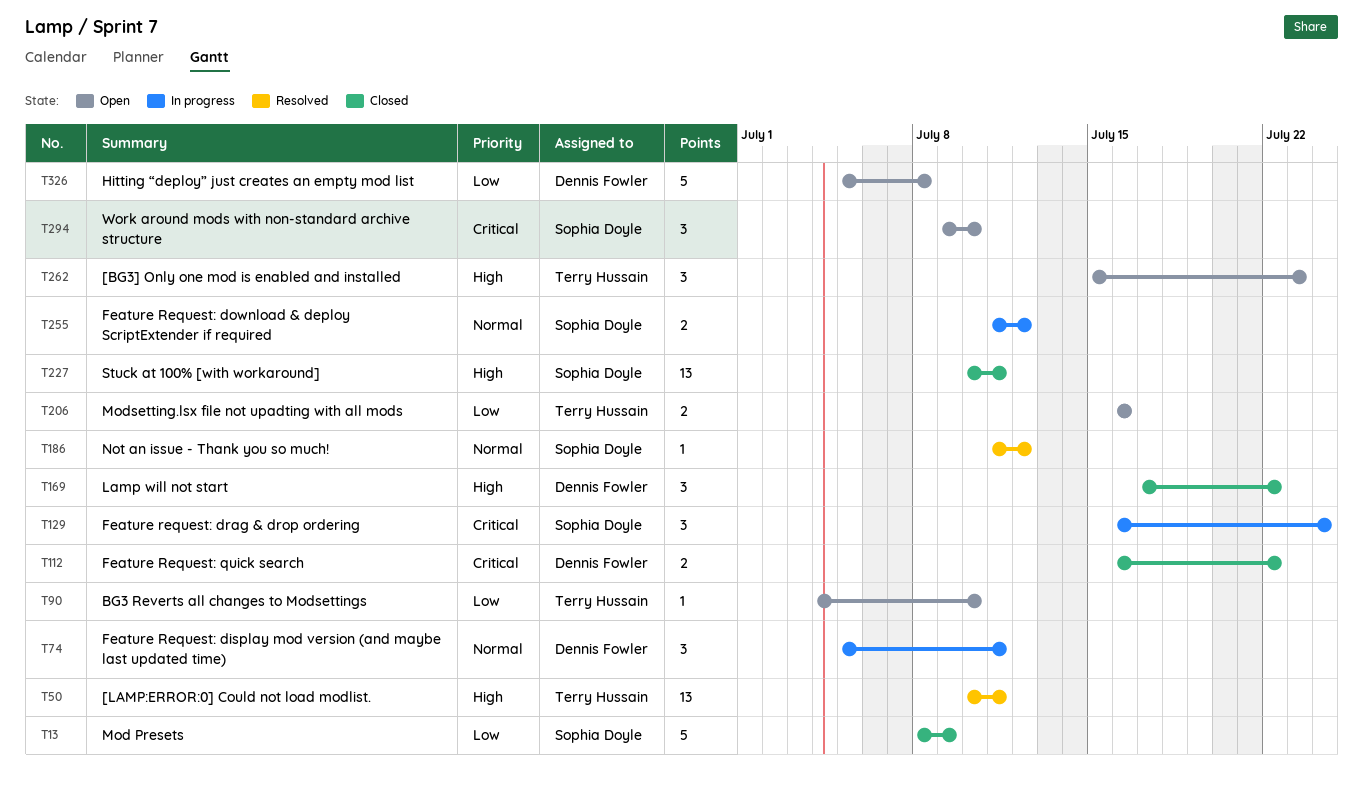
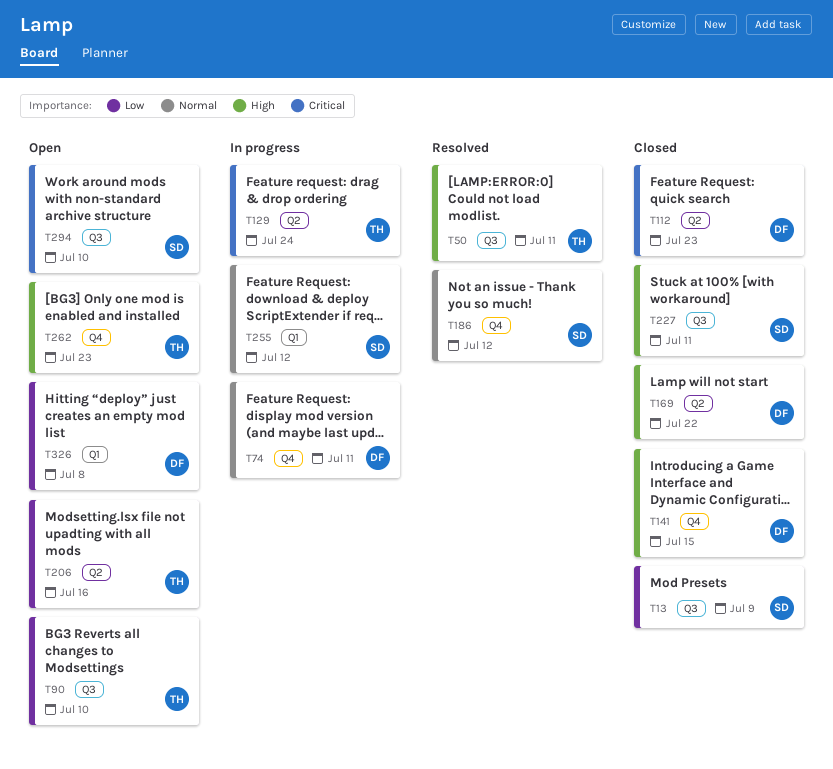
T112, due: Jul 22 -> Jul 23
T129, owner: Sophia Doyle -> Terry Hussain
T141: none -> present

